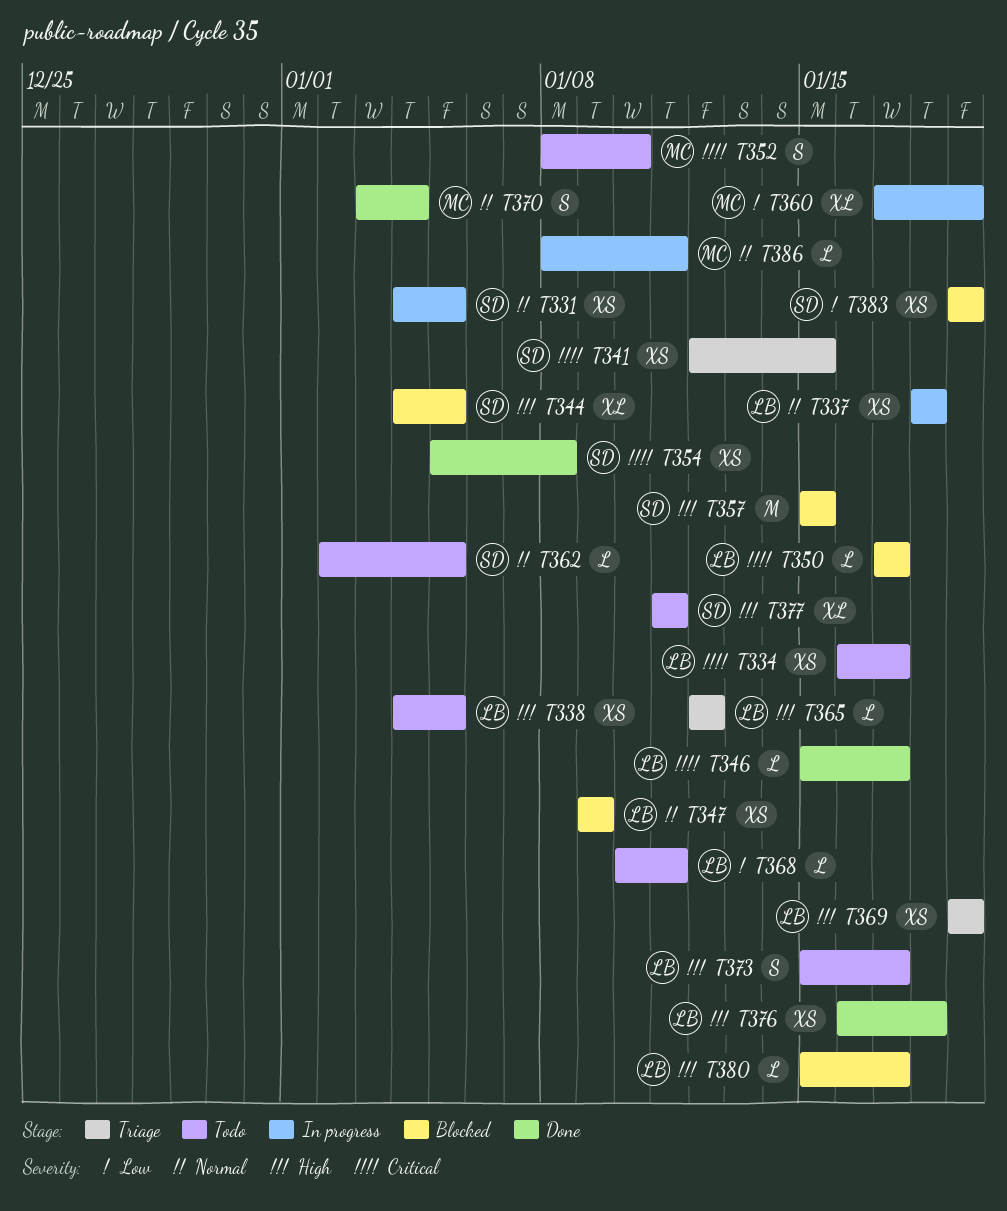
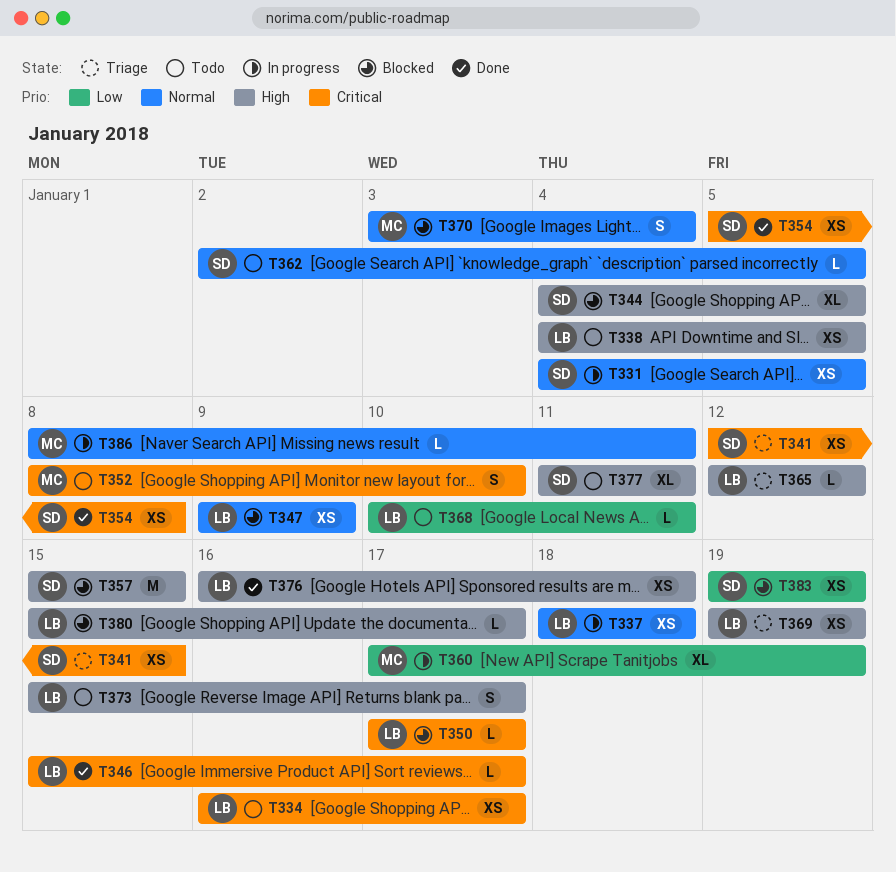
T370, status: Done -> Blocked

